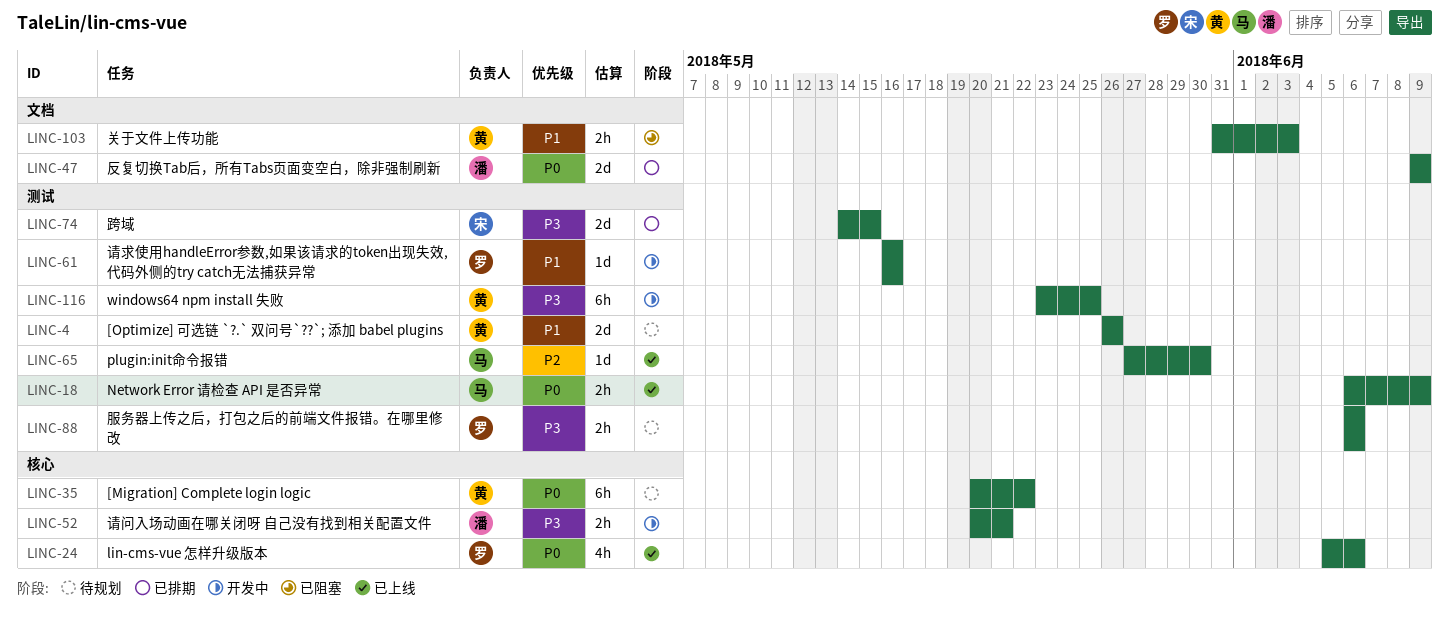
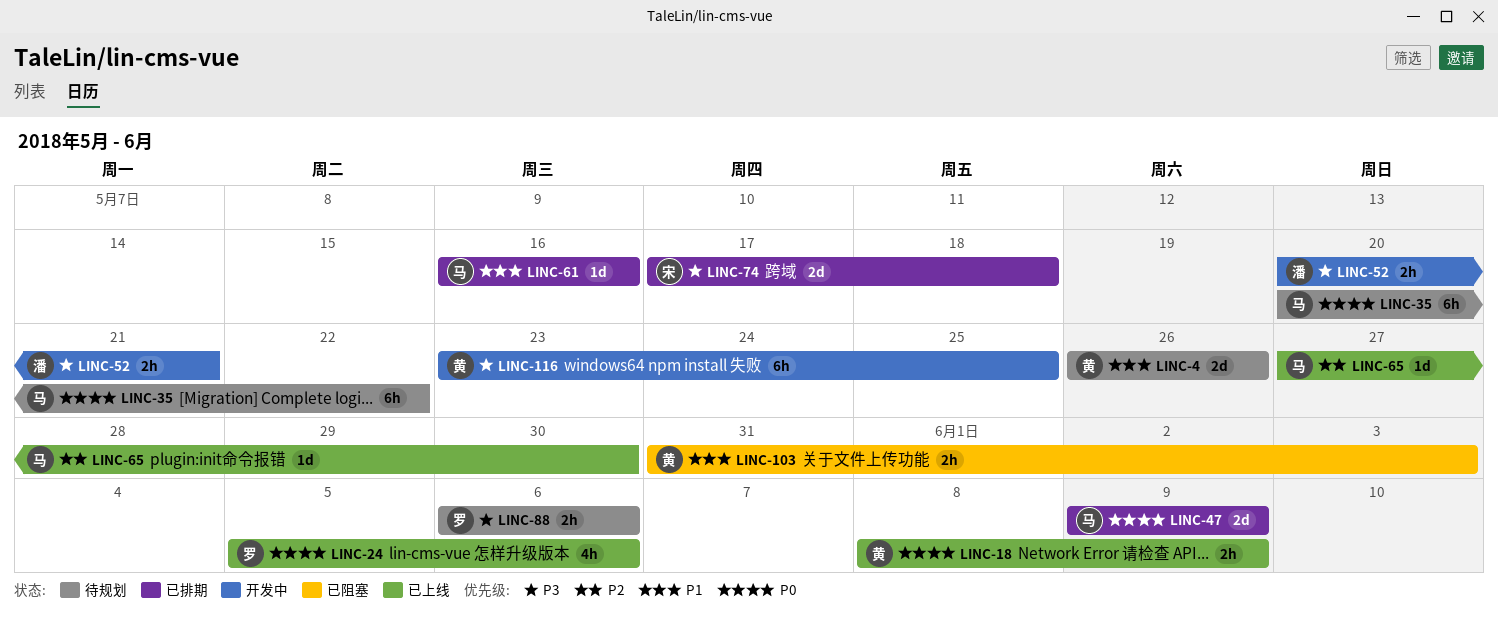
LINC-18, owner: 马 -> 黄
LINC-18, start: Jun 6 -> Jun 8
LINC-35, owner: 黄 -> 马
LINC-47, owner: 潘 -> 马
LINC-61, status: 开发中 -> 已排期
LINC-61, owner: 罗 -> 马
LINC-74, start: May 14 -> May 17
LINC-74, due: May 15 -> May 18

